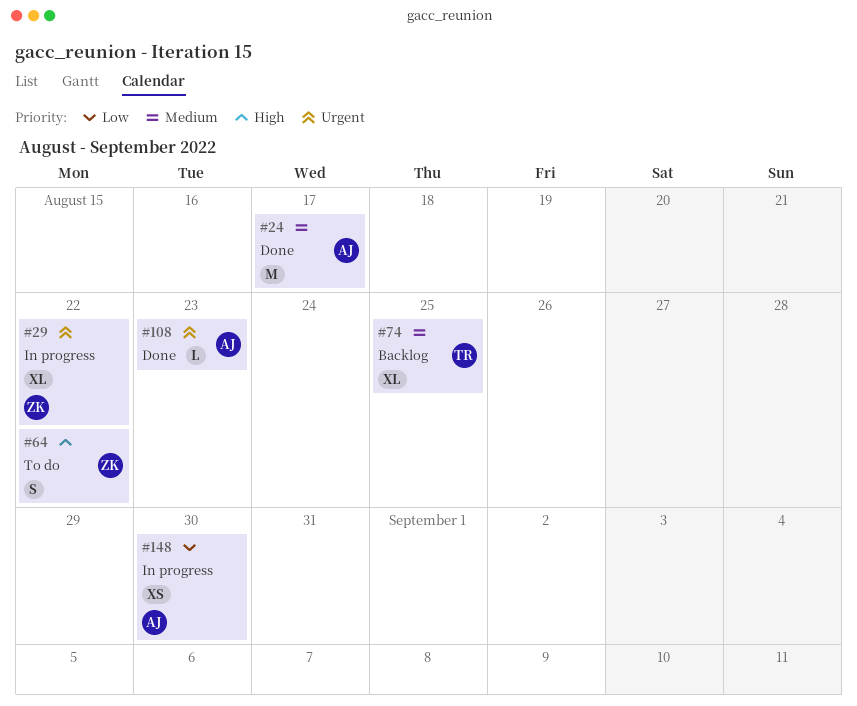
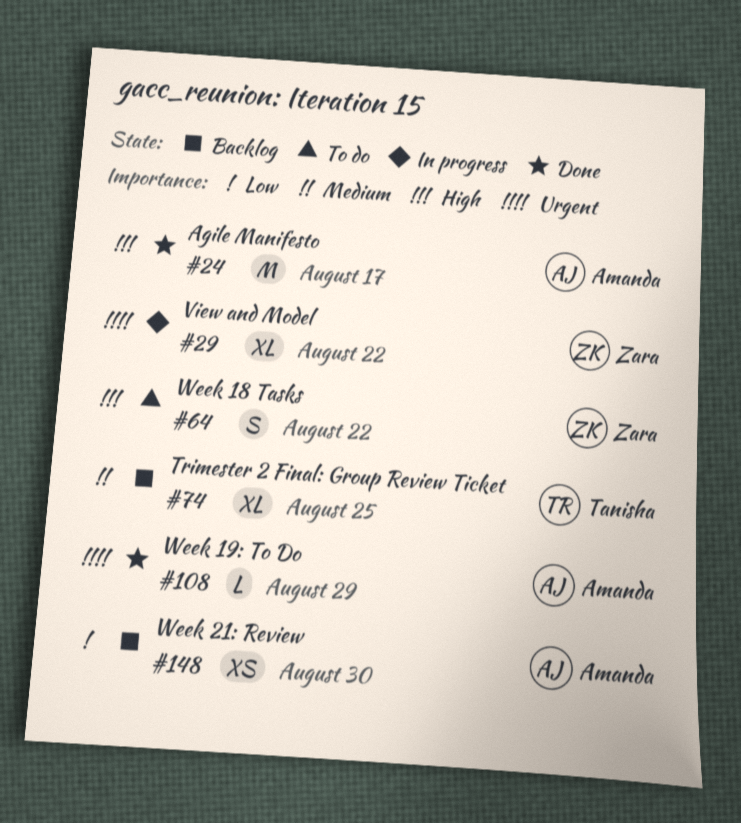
#24, priority: Medium -> High
#108, due: Aug 23 -> Aug 29
#148, status: In progress -> Backlog

